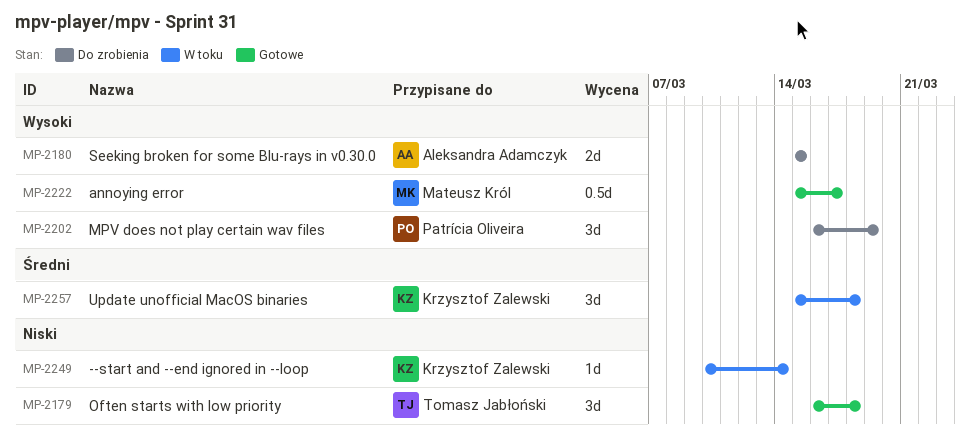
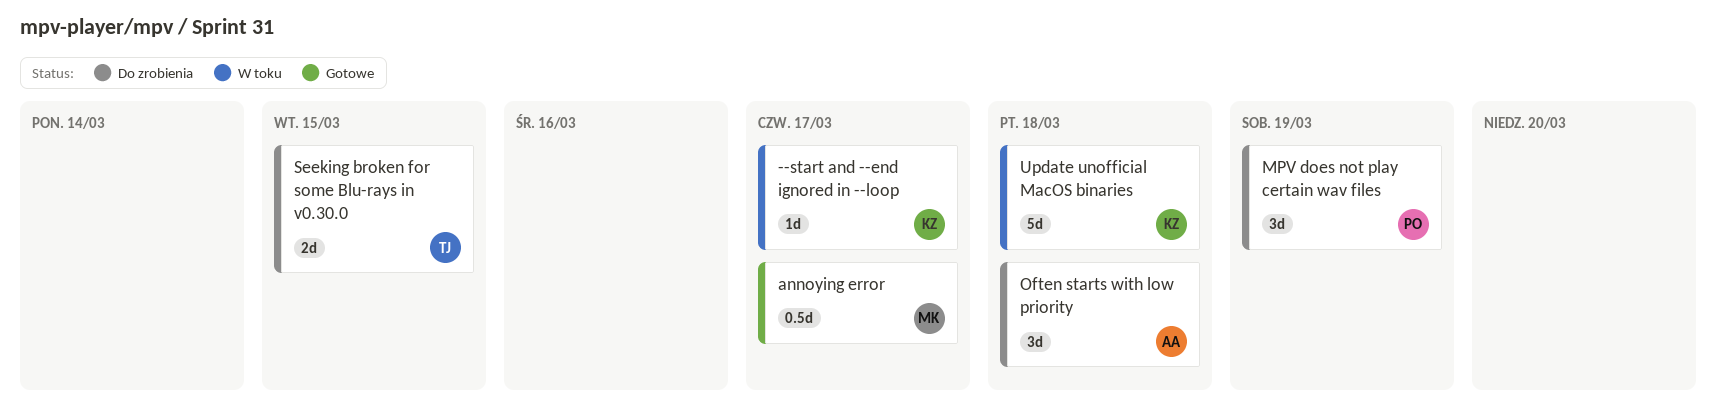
--start and --end ignored in --loop, due: Mar 14 -> Mar 17
Often starts with low priority, status: Gotowe -> Do zrobienia
Often starts with low priority, owner: Tomasz Jabłoński -> Aleksandra Adamczyk
Seeking broken for some Blu-rays in v0.30.0, owner: Aleksandra Adamczyk -> Tomasz Jabłoński
Update unofficial MacOS binaries, estimate: 3d -> 5d

